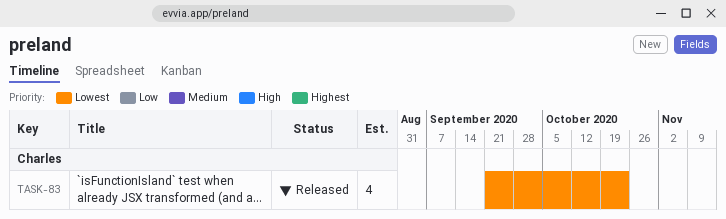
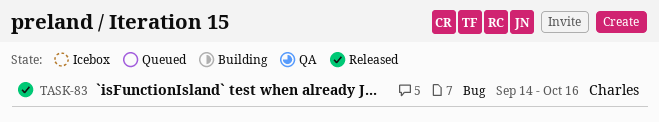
TASK-83, start: Sep 21 -> Sep 14
TASK-83, due: Oct 23 -> Oct 16

